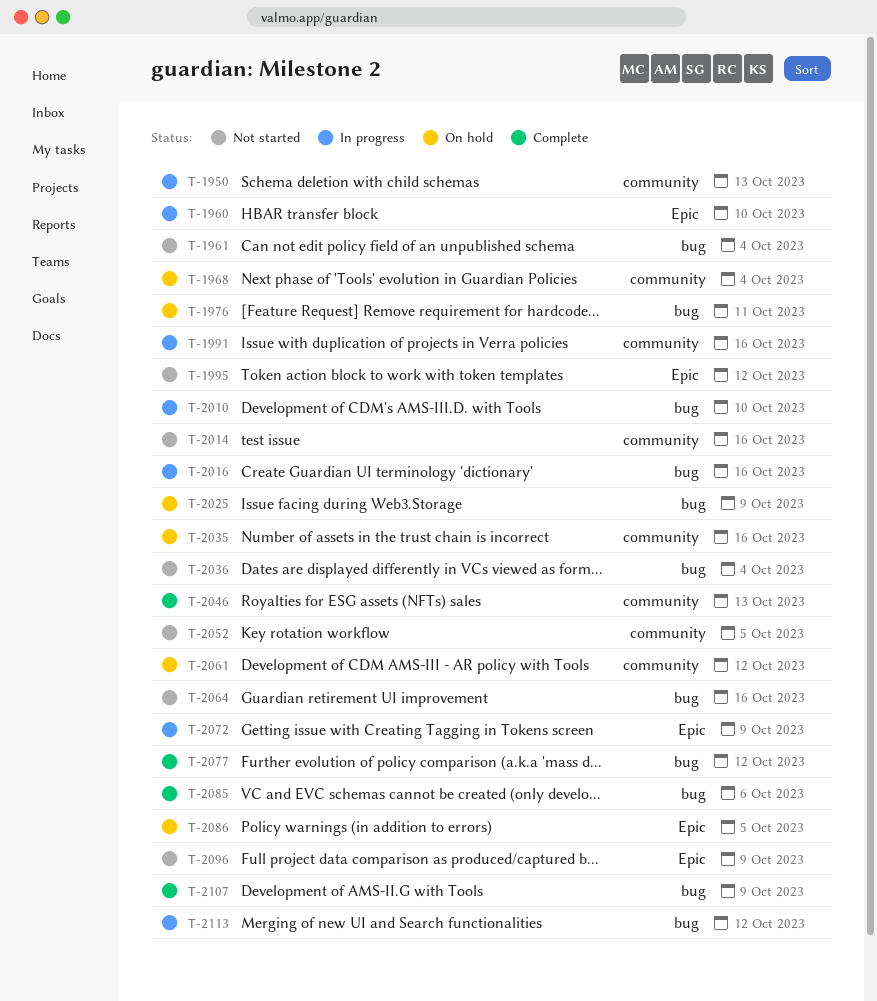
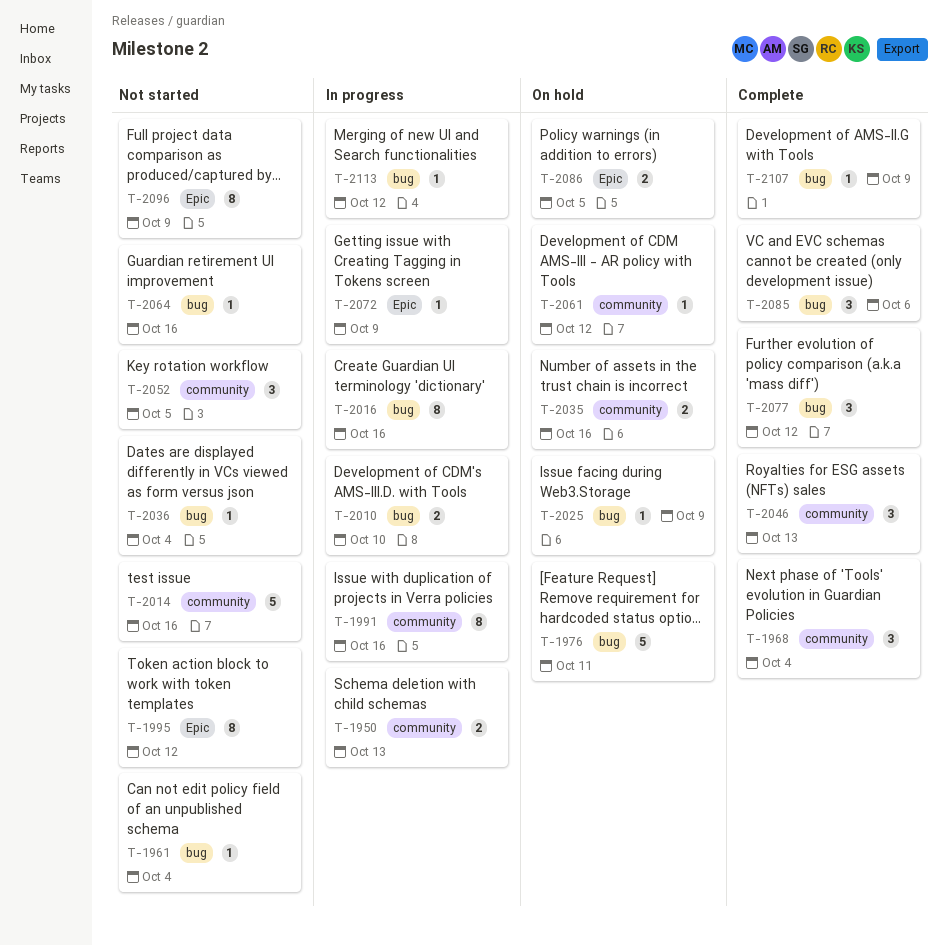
T-1960: present -> none
T-1968, status: On hold -> Complete

